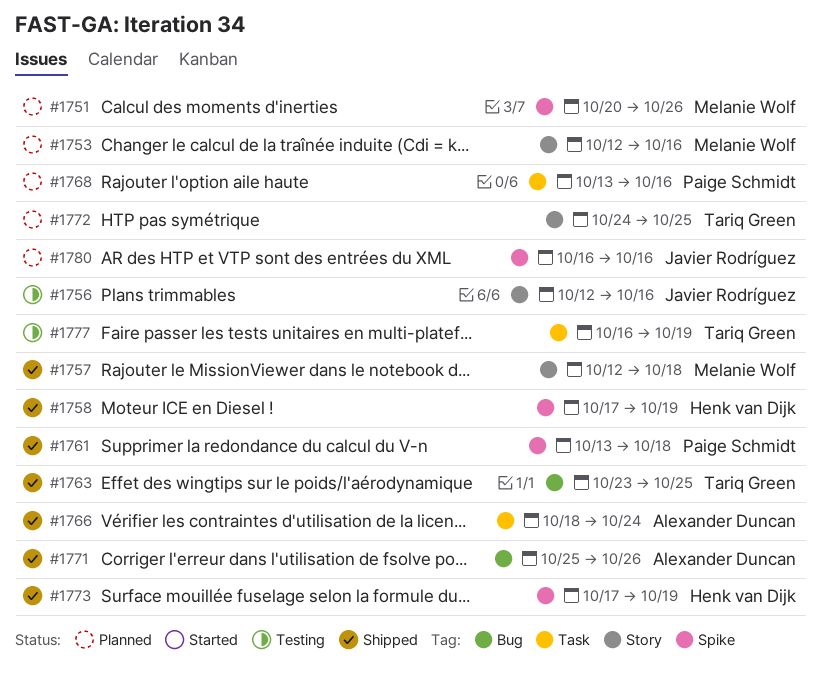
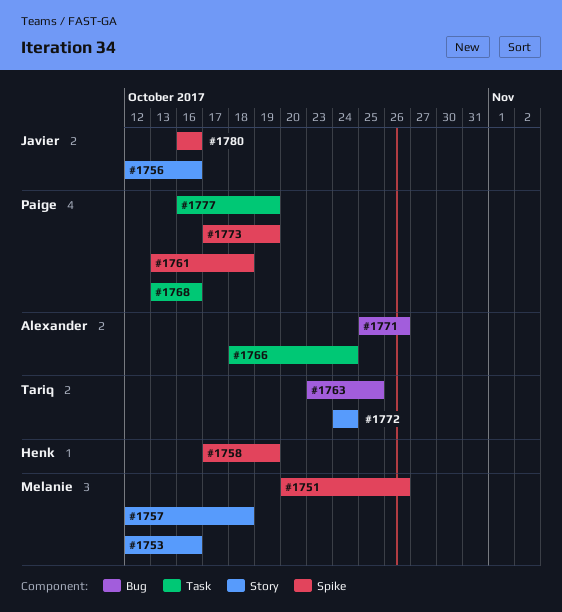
#1772, due: Oct 25 -> Oct 24
#1773, owner: Henk van Dijk -> Paige Schmidt
#1777, owner: Tariq Green -> Paige Schmidt

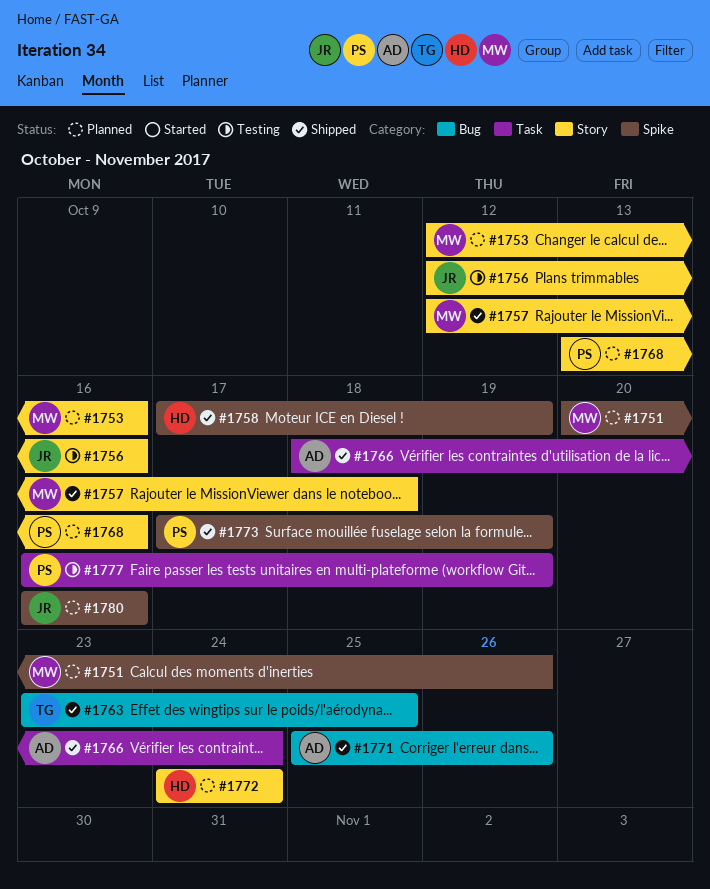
#1761: present -> none
#1768, label: Task -> Story
#1772, owner: Tariq -> Henk

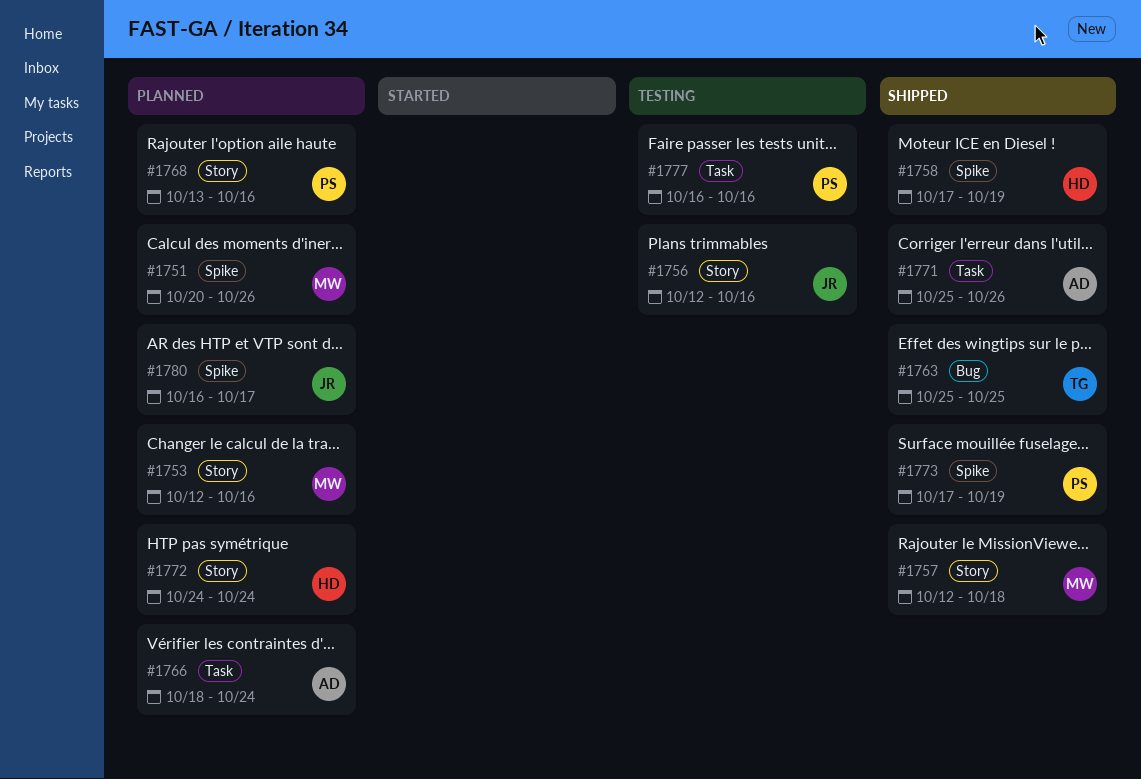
#1763, start: Oct 23 -> Oct 25
#1766, status: Shipped -> Planned
#1771, label: Bug -> Task
#1777, due: Oct 19 -> Oct 16
#1780, due: Oct 16 -> Oct 17

